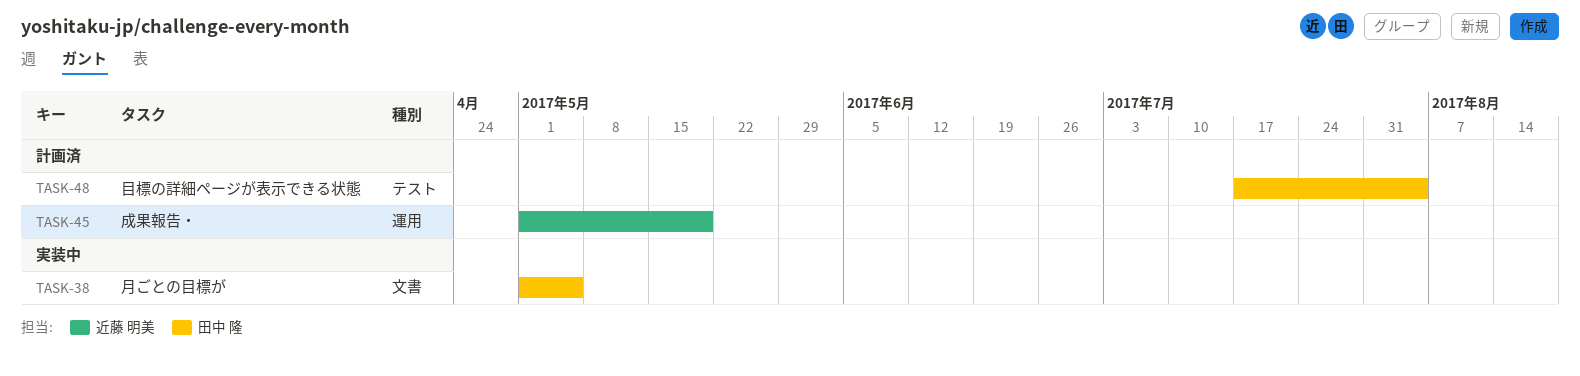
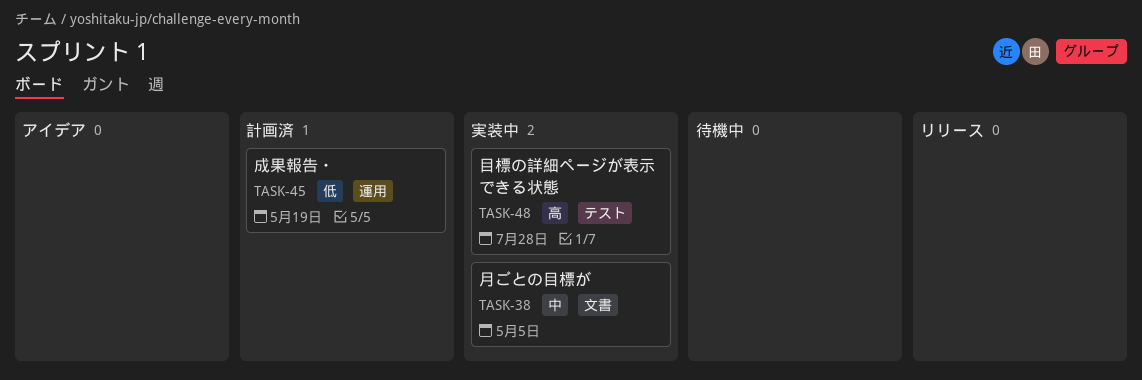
TASK-48, status: 計画済 -> 実装中
TASK-48, due: Aug 4 -> Jul 28

